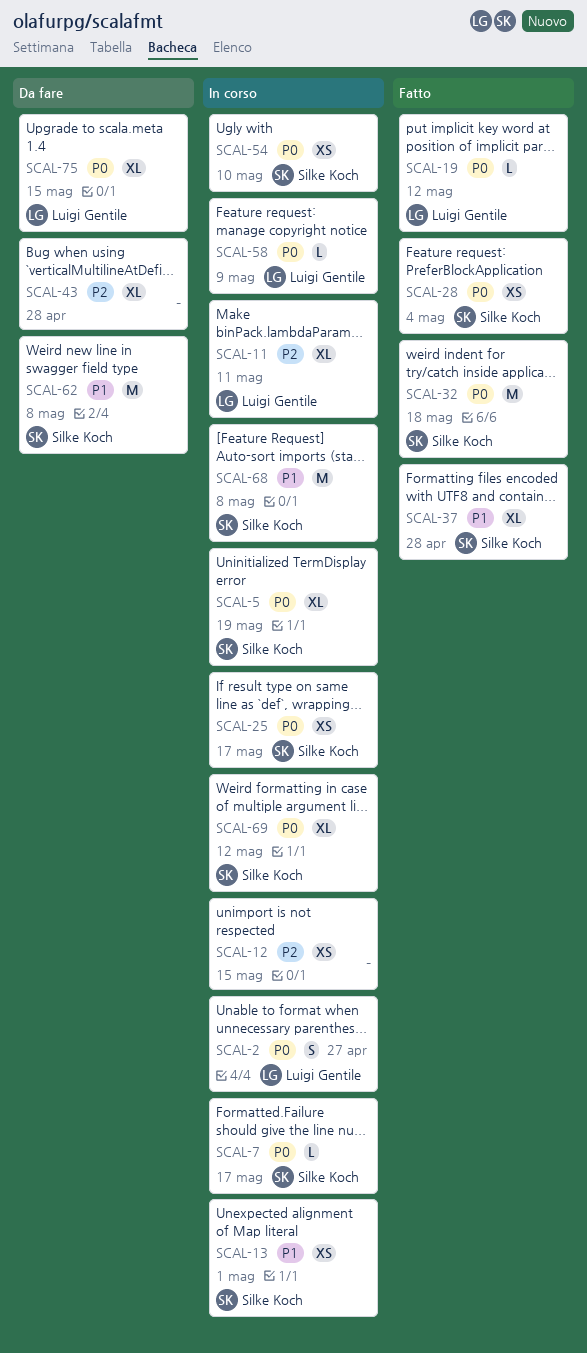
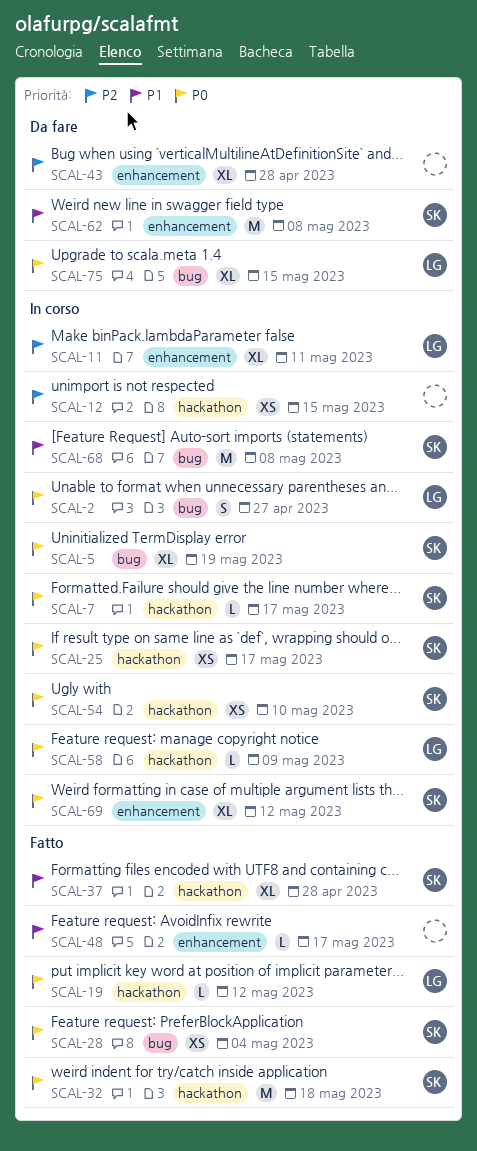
SCAL-13: present -> none
SCAL-48: none -> present

